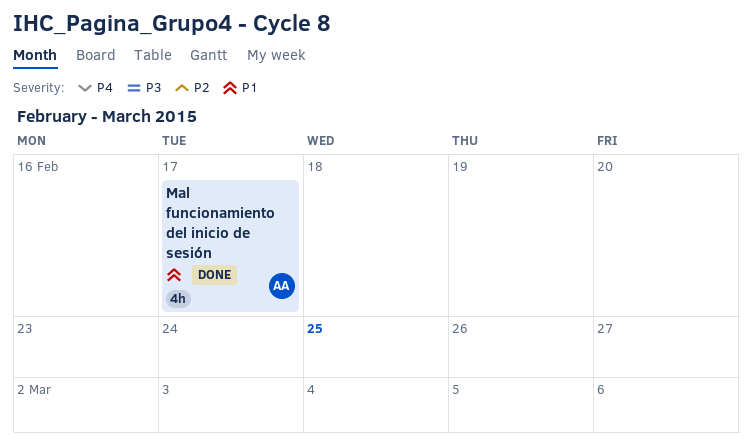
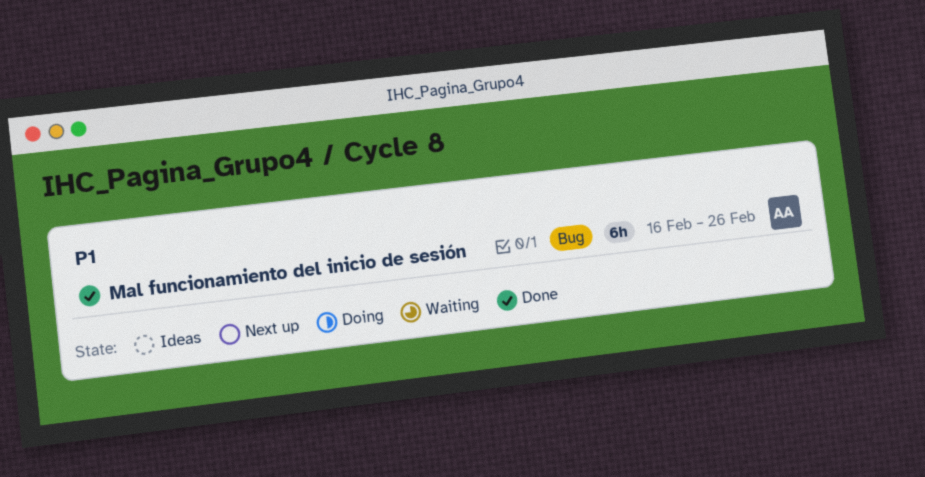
Mal funcionamiento del inicio de sesión, estimate: 4h -> 6h
Mal funcionamiento del inicio de sesión, due: Feb 17 -> Feb 26

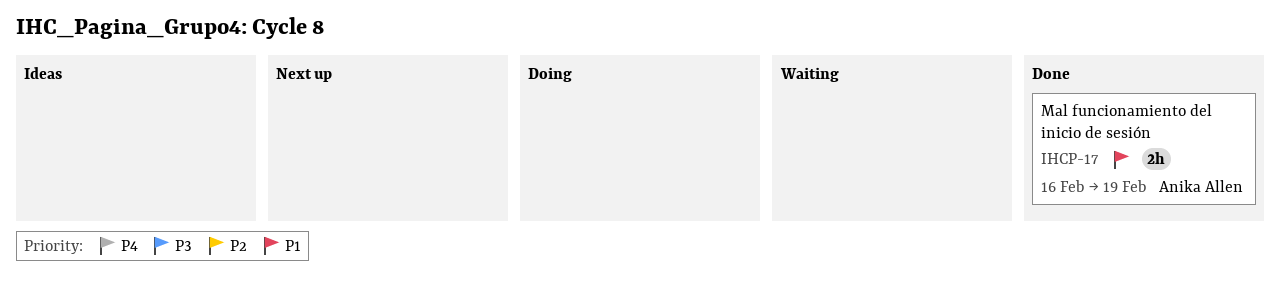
Mal funcionamiento del inicio de sesión, estimate: 6h -> 2h
Mal funcionamiento del inicio de sesión, due: Feb 26 -> Feb 19

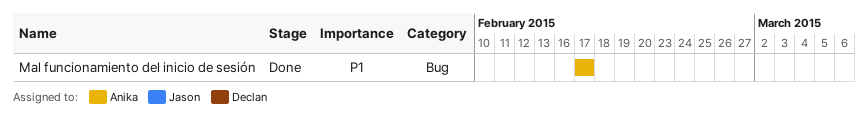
Mal funcionamiento del inicio de sesión, start: Feb 16 -> Feb 17
Mal funcionamiento del inicio de sesión, due: Feb 19 -> Feb 17

